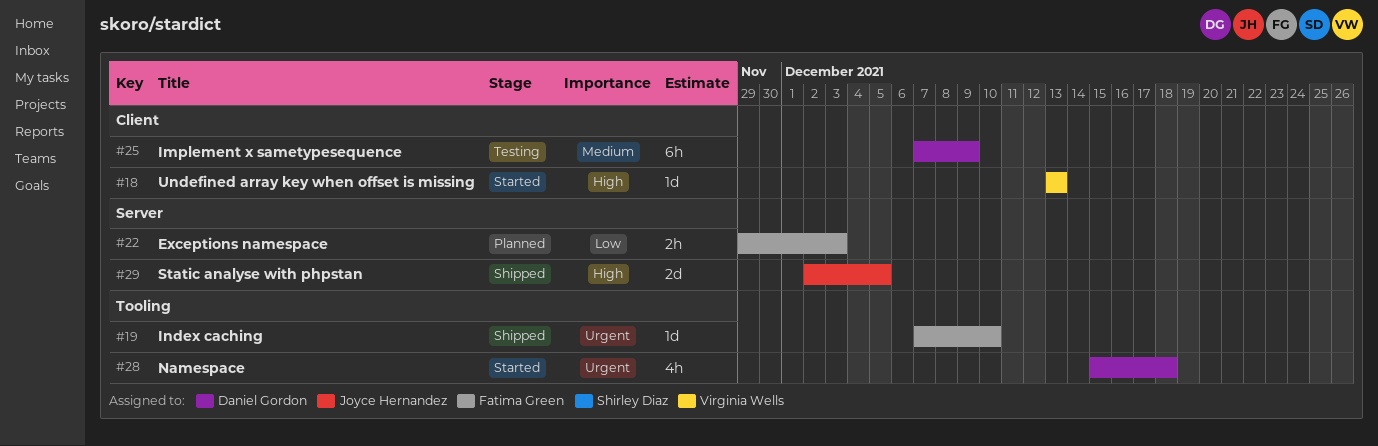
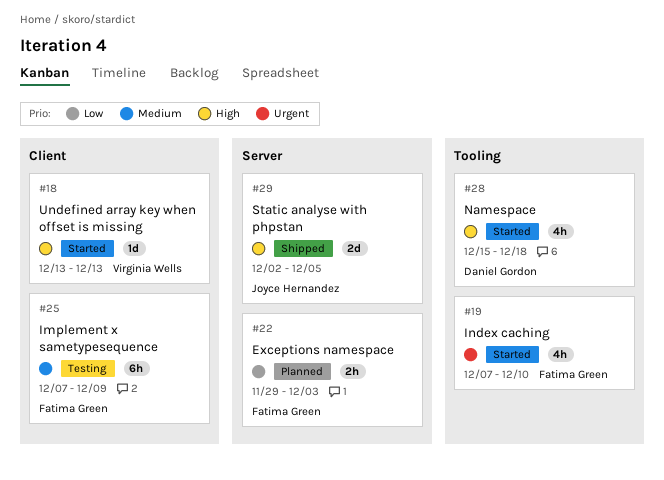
#19, status: Shipped -> Started
#19, estimate: 1d -> 4h
#25, owner: Daniel Gordon -> Fatima Green
#28, priority: Urgent -> High

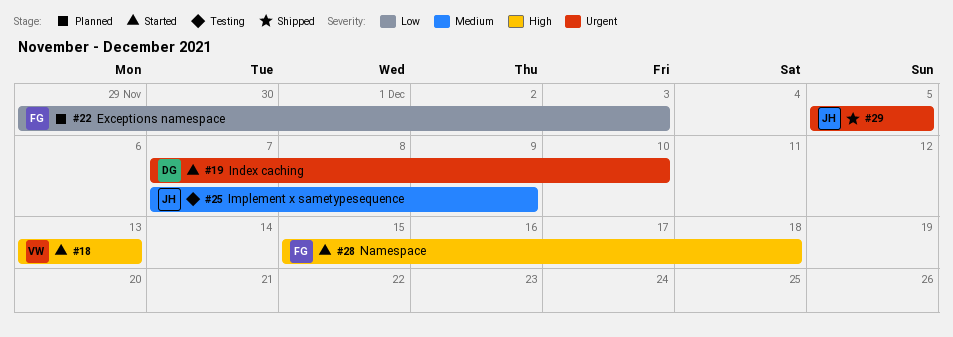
#19, owner: Fatima Green -> Daniel Gordon
#25, owner: Fatima Green -> Joyce Hernandez
#28, owner: Daniel Gordon -> Fatima Green
#29, priority: High -> Urgent
#29, start: Dec 2 -> Dec 5

